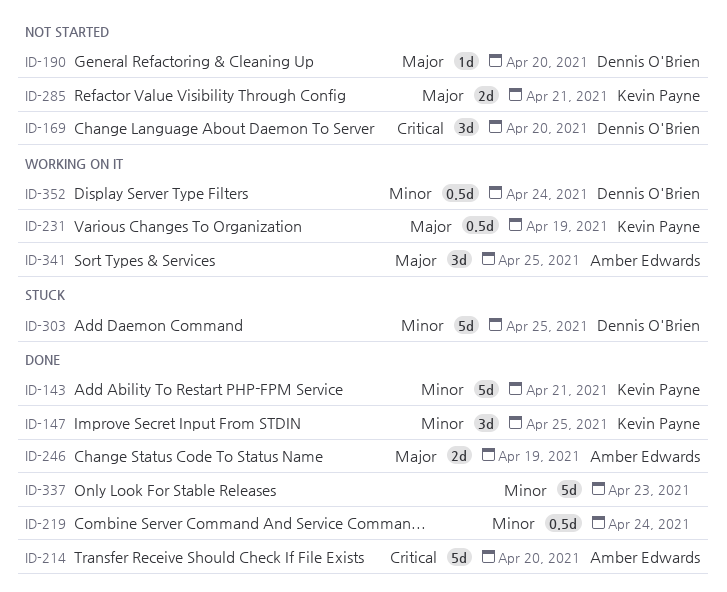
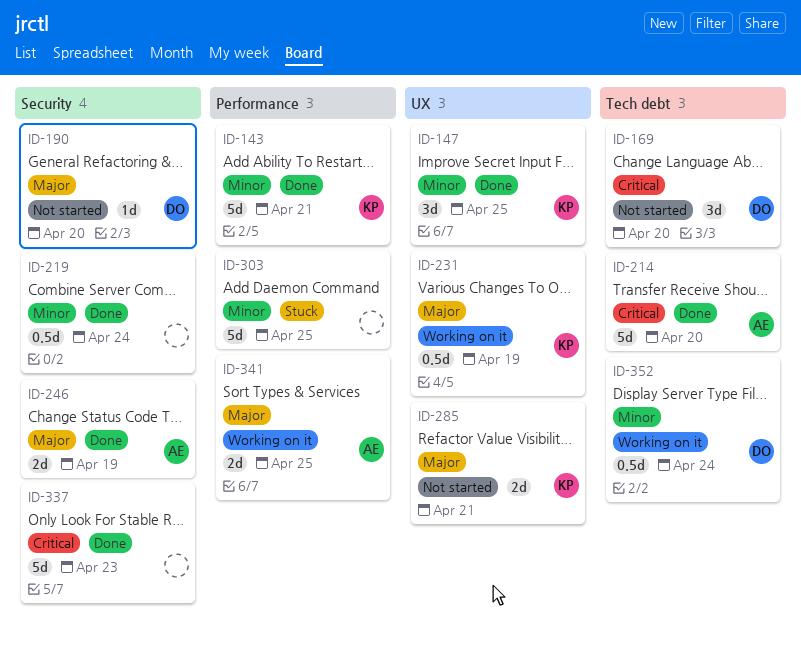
ID-303, owner: Dennis O'Brien -> none
ID-337, priority: Minor -> Critical
ID-341, estimate: 3d -> 2d

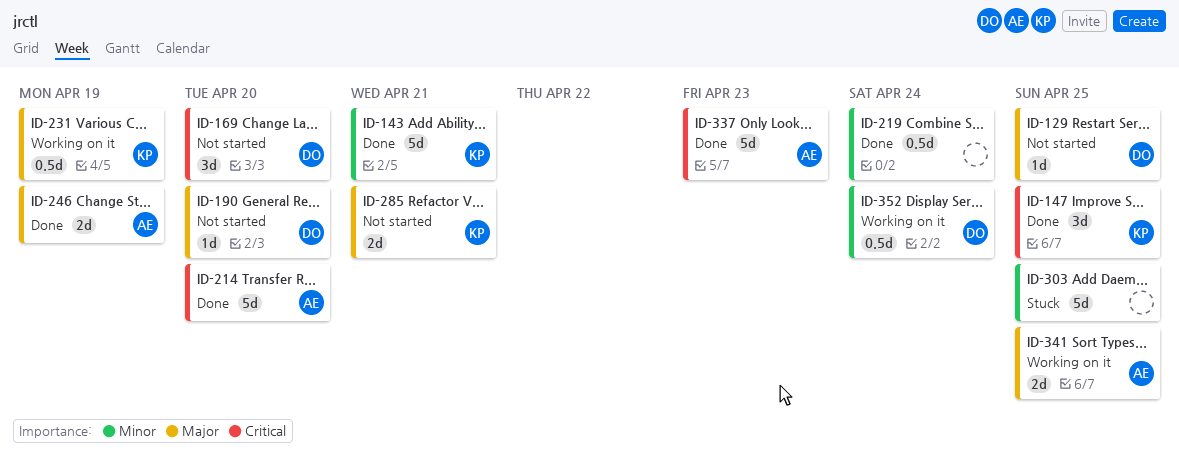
ID-129: none -> present
ID-147, priority: Minor -> Critical
ID-337, owner: none -> AE

